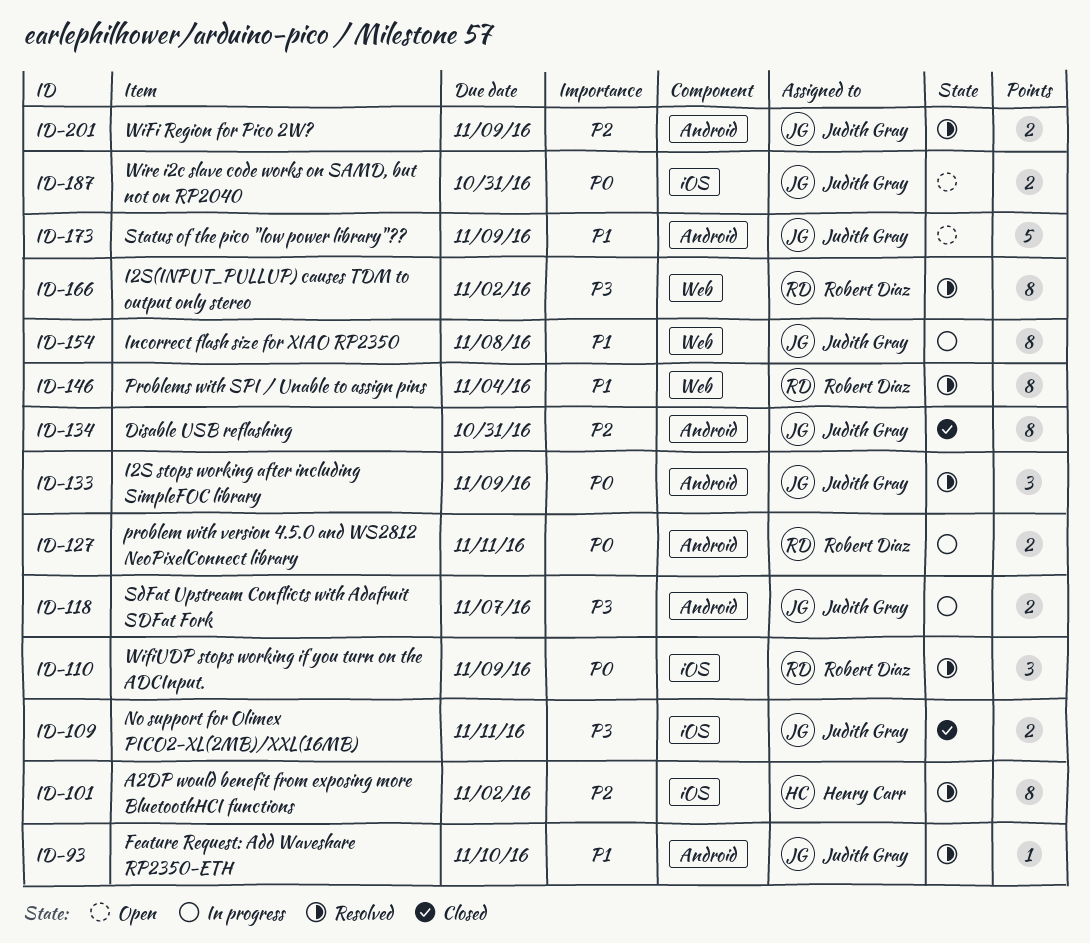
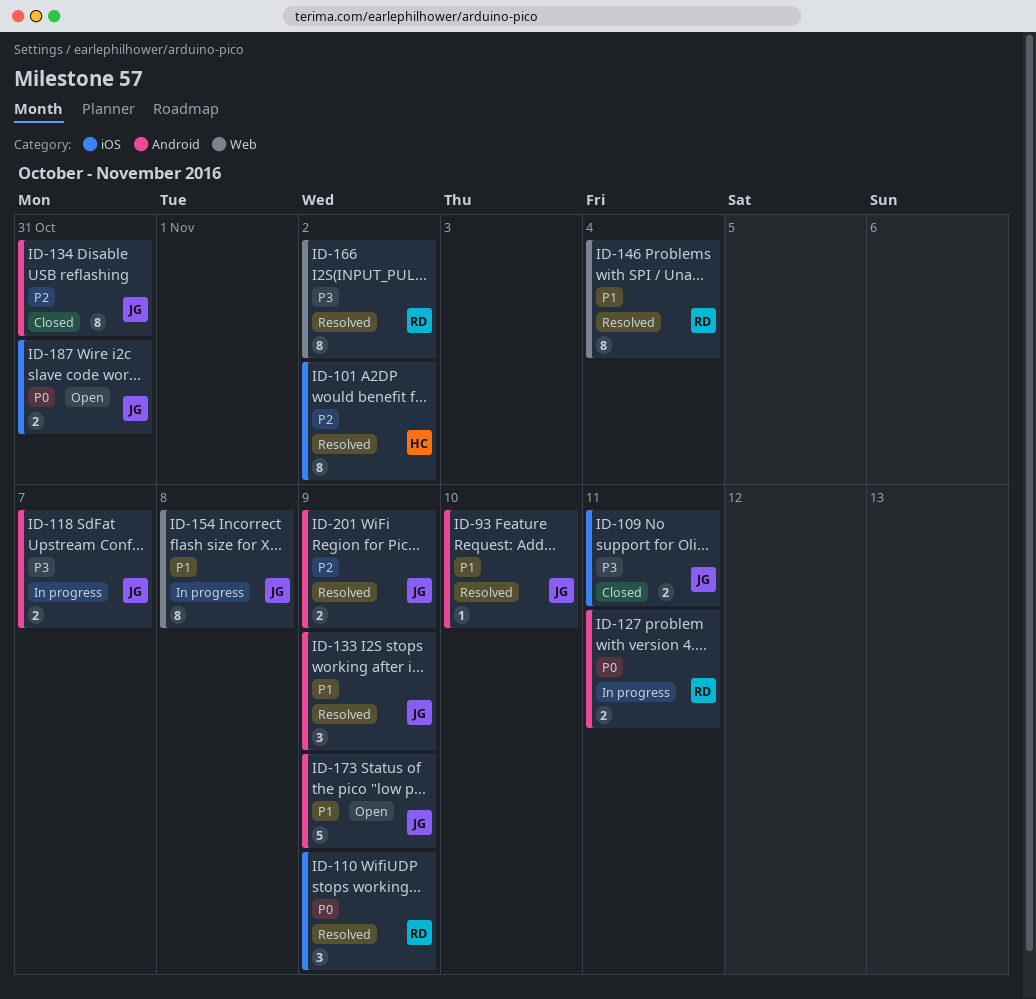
ID-133, priority: P0 -> P1

